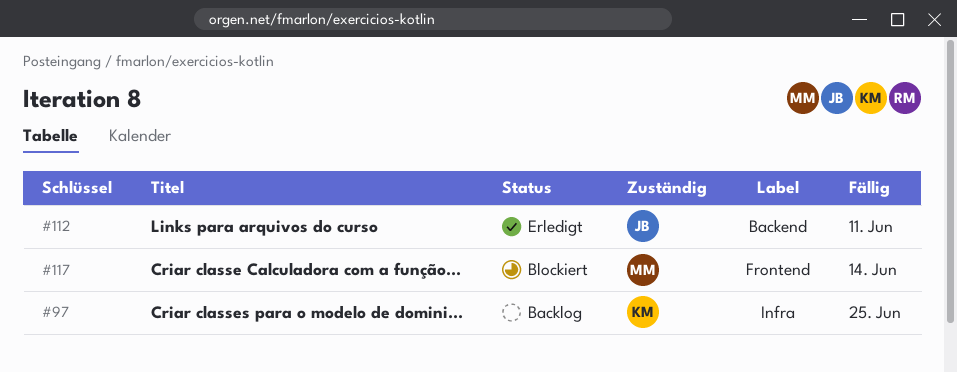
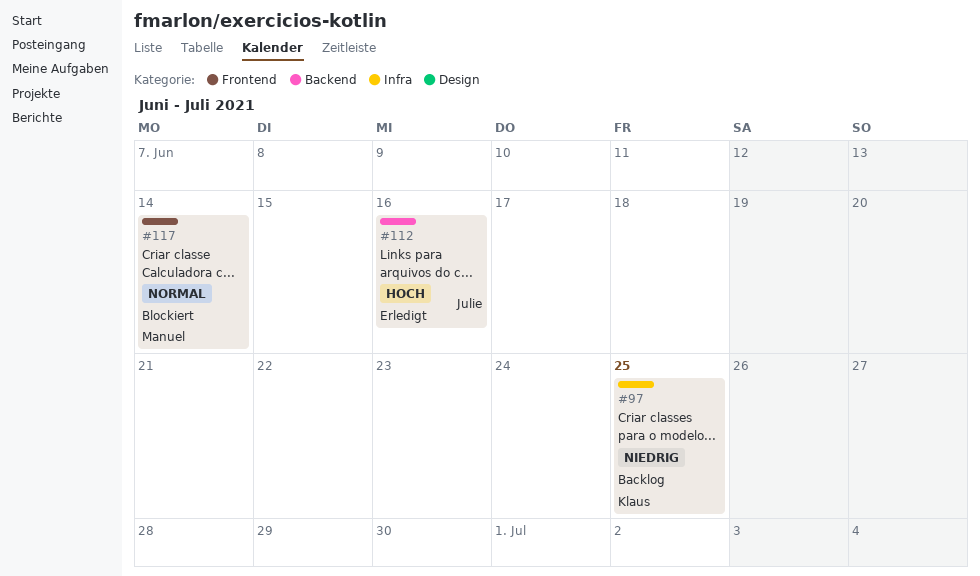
#112, due: Jun 11 -> Jun 16

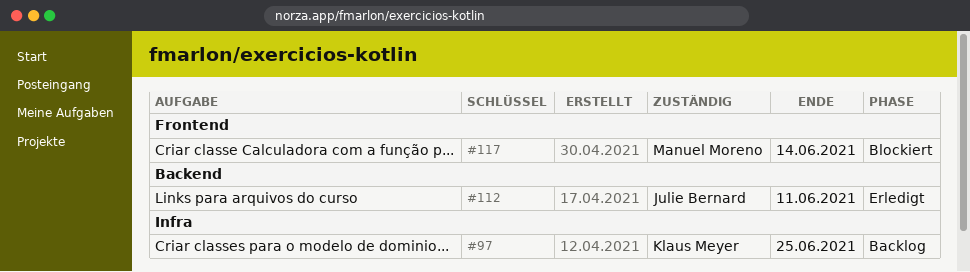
#112, due: Jun 16 -> Jun 11

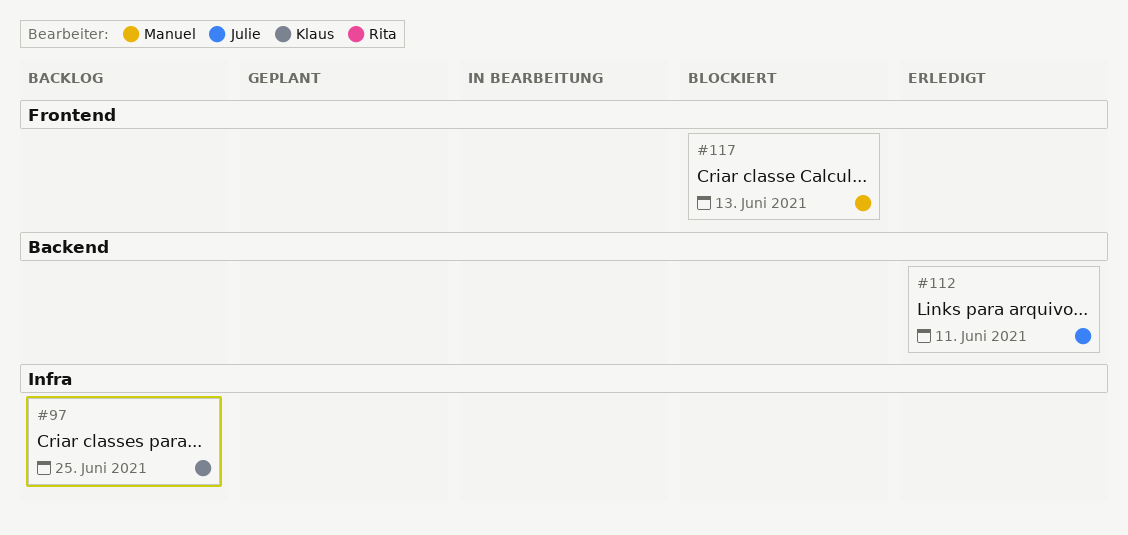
#117, due: Jun 14 -> Jun 13

